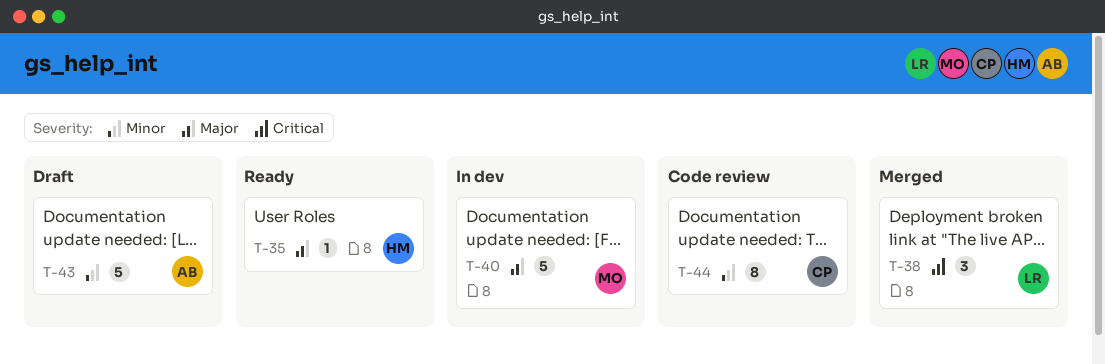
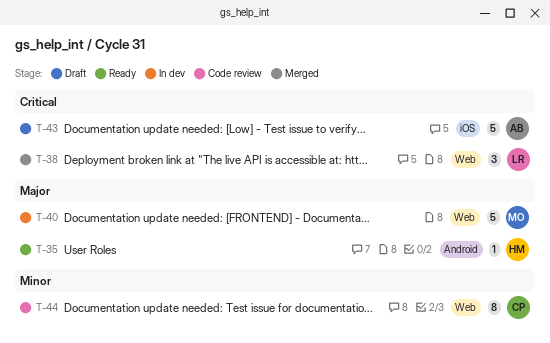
T-43, priority: Minor -> Critical

